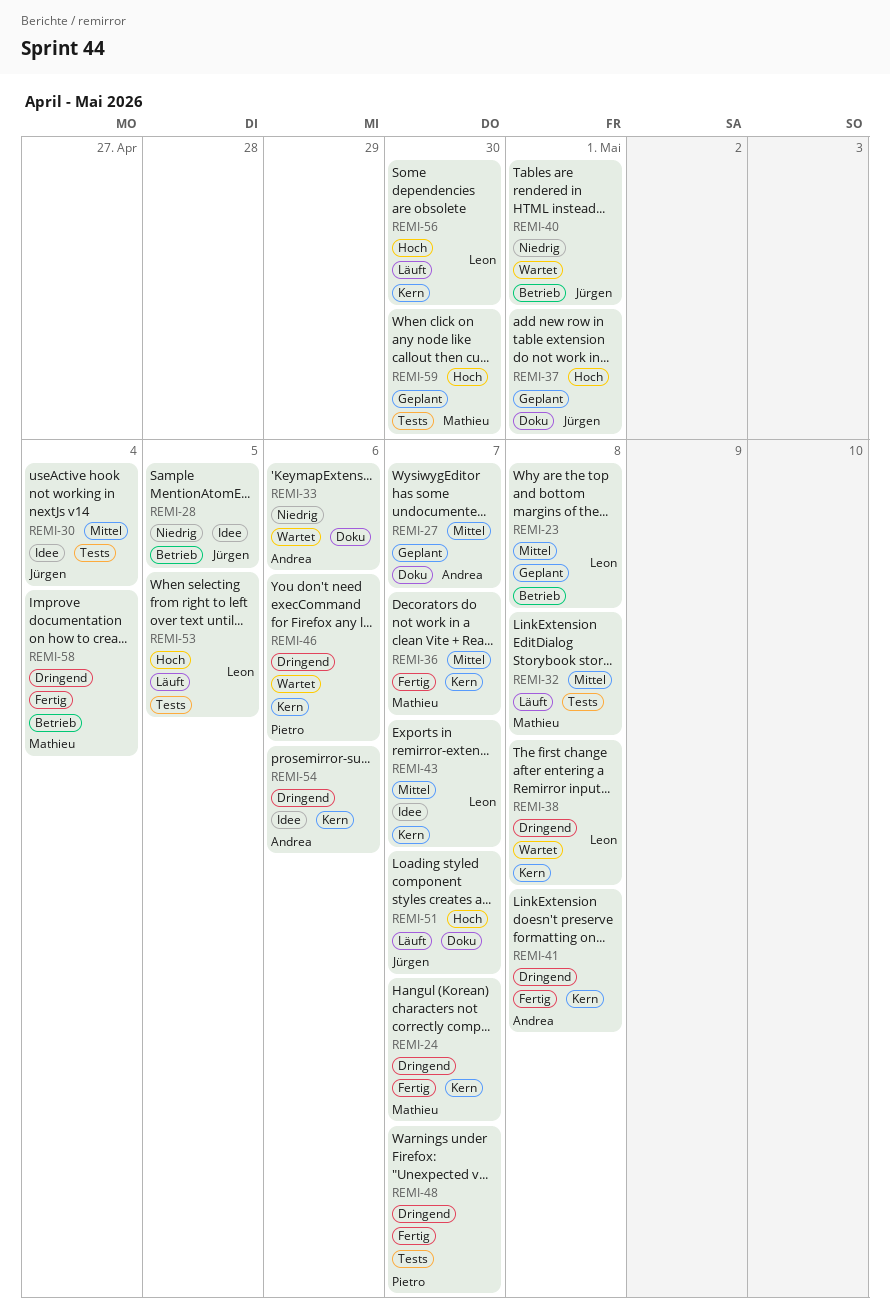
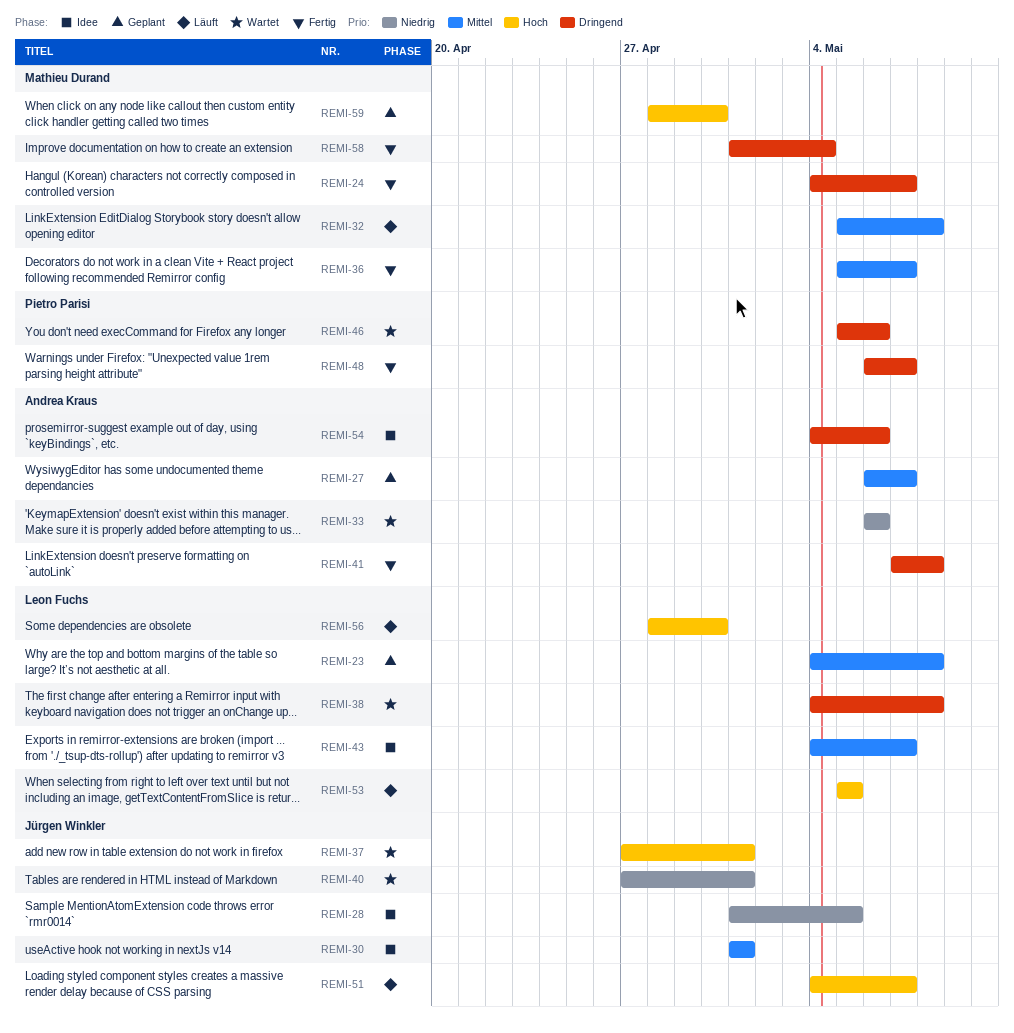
REMI-30, due: May 4 -> May 1
REMI-37, status: Geplant -> Wartet

